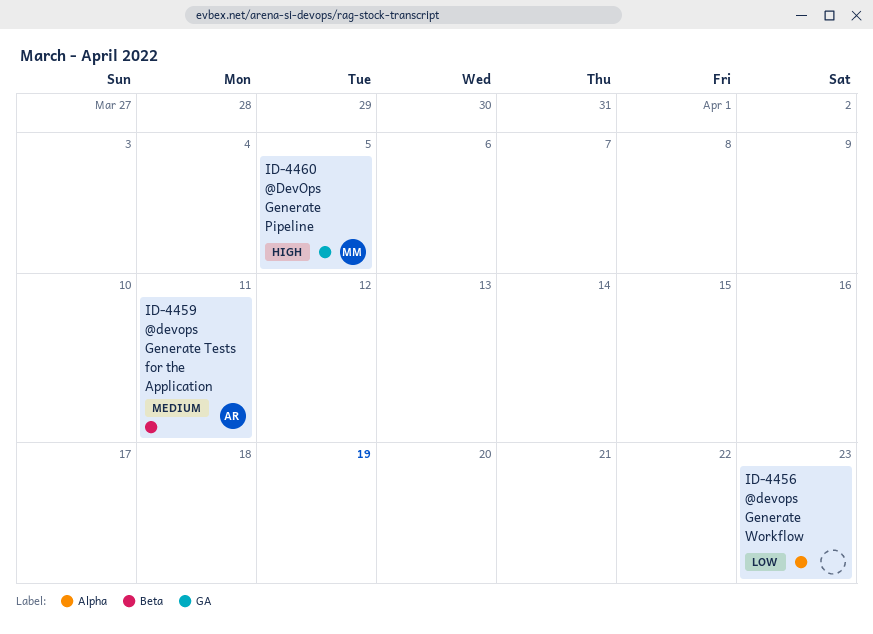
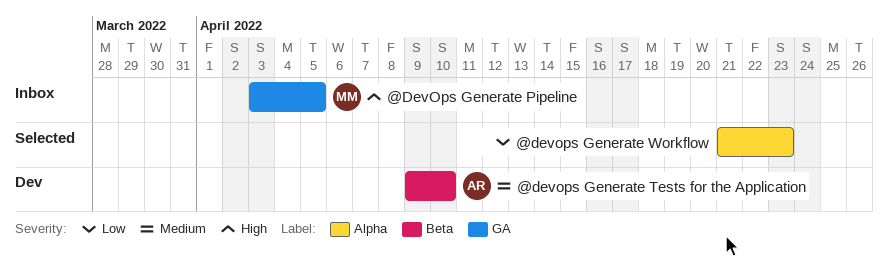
@devops Generate Tests for the Application, due: Apr 11 -> Apr 10

